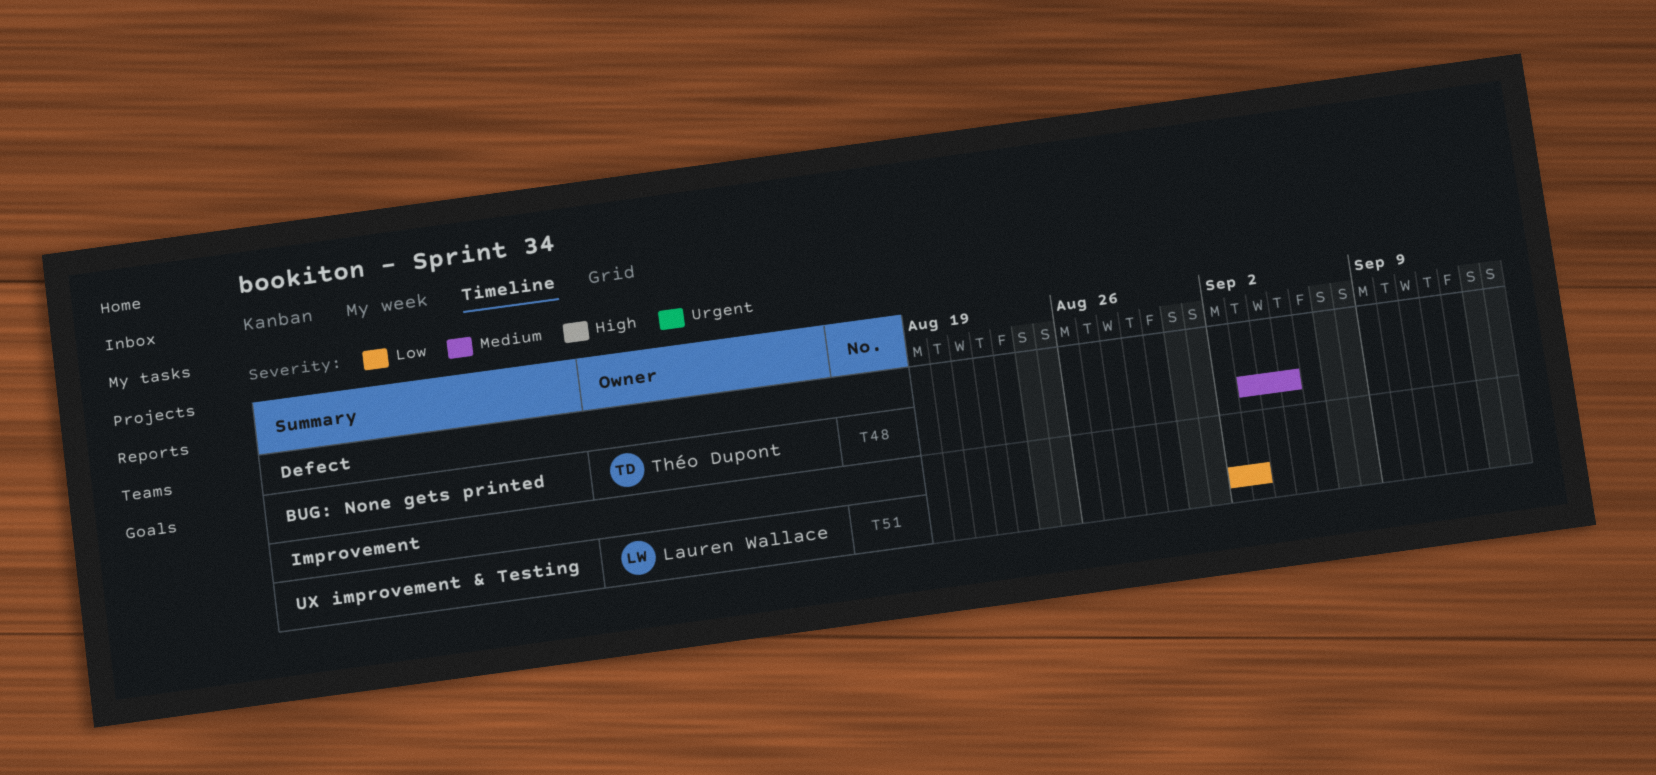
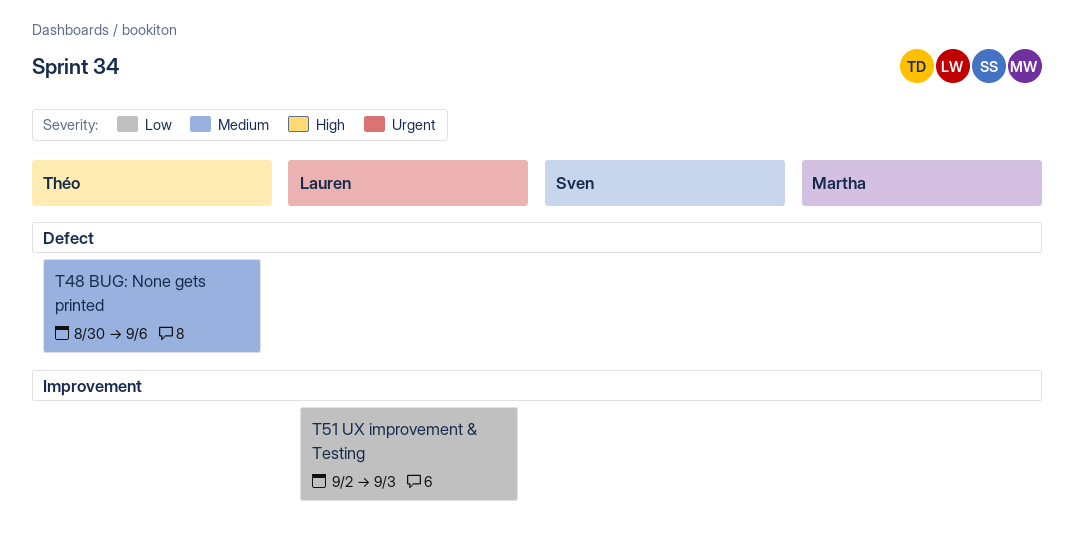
T48, start: Sep 3 -> Aug 30
T48, due: Sep 5 -> Sep 6

